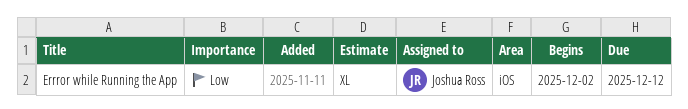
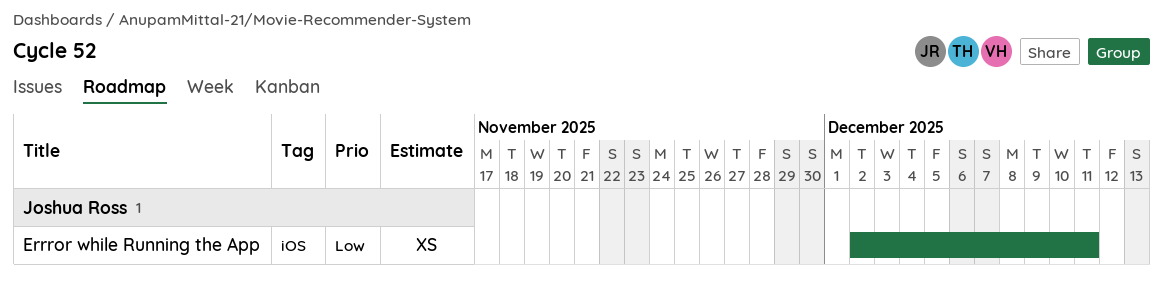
Errror while Running the App, estimate: XL -> XS
Errror while Running the App, due: Dec 12 -> Dec 11

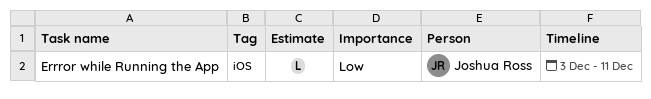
Errror while Running the App, estimate: XS -> L
Errror while Running the App, start: Dec 2 -> Dec 3

